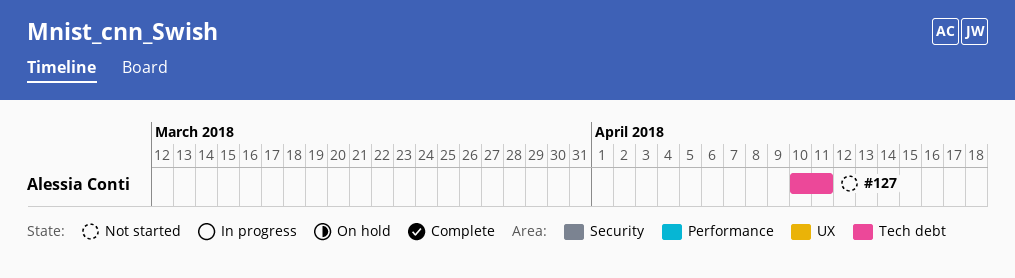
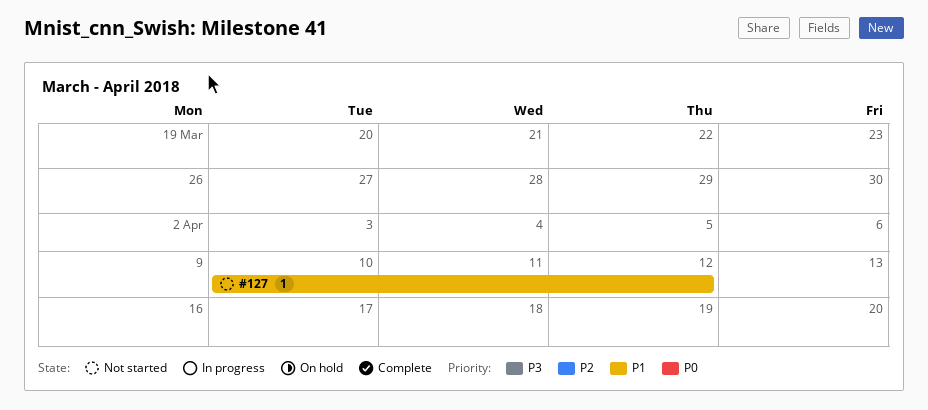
#127, due: Apr 11 -> Apr 12

